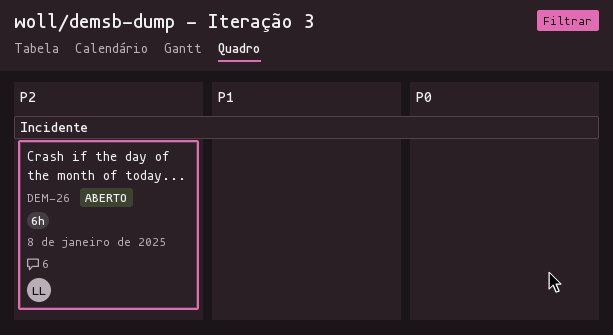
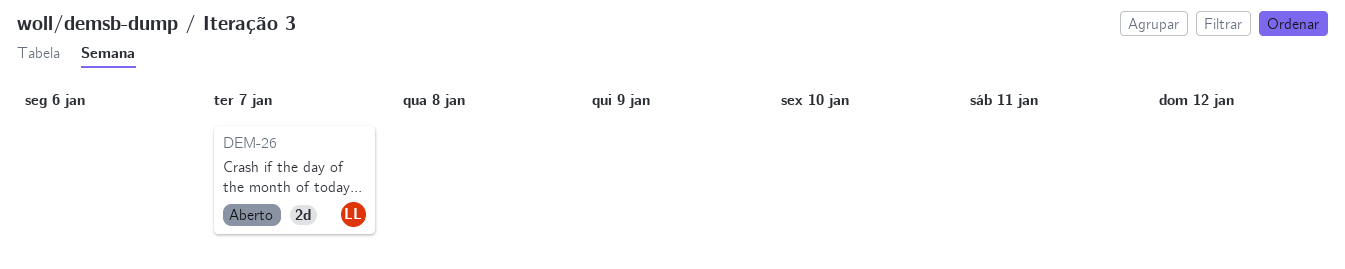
DEM-26, estimate: 6h -> 2d
DEM-26, due: Jan 8 -> Jan 7

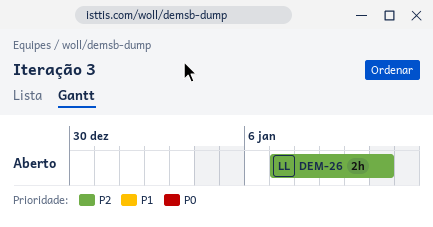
DEM-26, estimate: 2d -> 2h
DEM-26, due: Jan 7 -> Jan 11

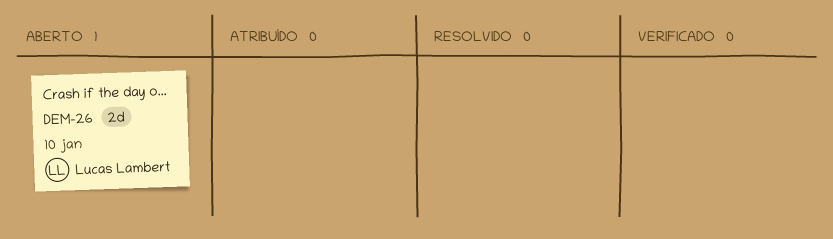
DEM-26, estimate: 2h -> 2d
DEM-26, due: Jan 11 -> Jan 10

